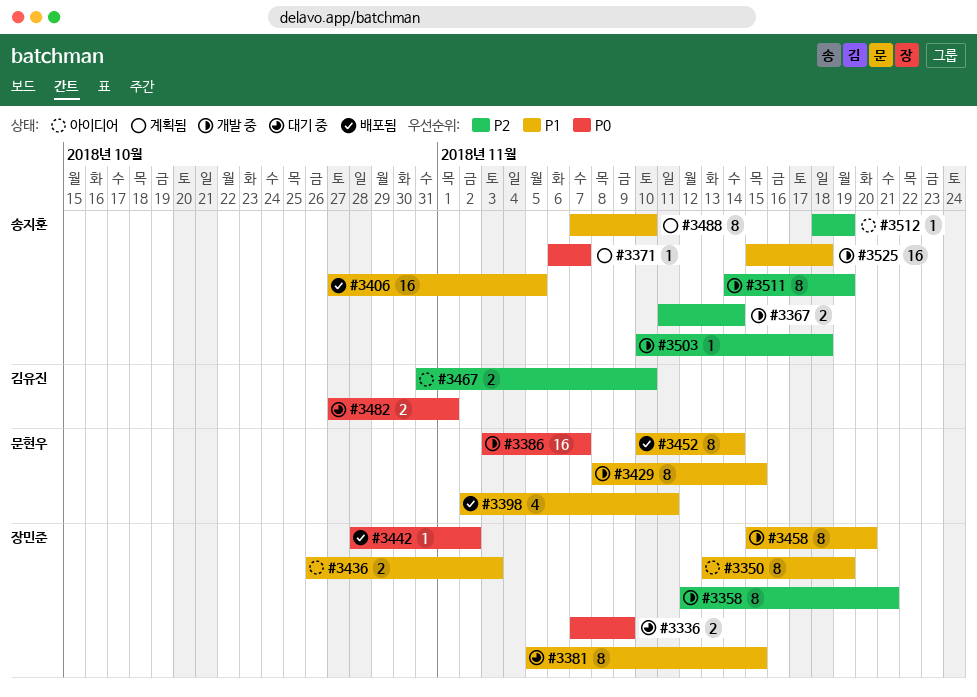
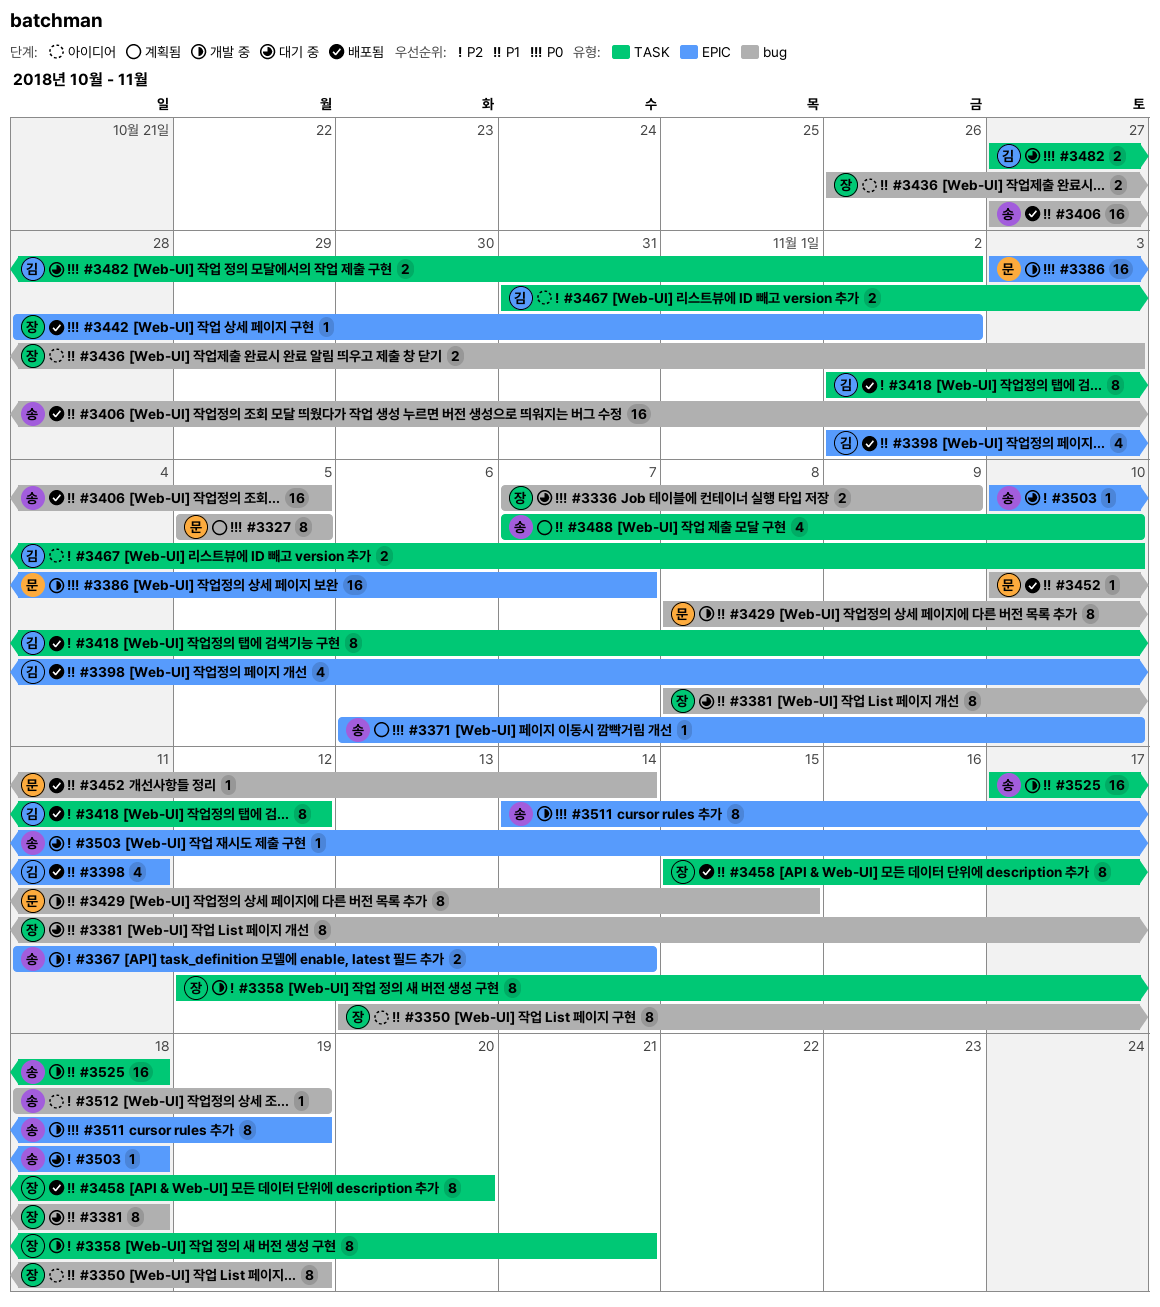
#3327: none -> present
#3371, due: Nov 7 -> Nov 10
#3381, start: Nov 5 -> Nov 8
#3381, due: Nov 15 -> Nov 18
#3398, owner: 문현우 -> 김유진
#3418: none -> present
#3452, estimate: 8 -> 1
#3458, status: 개발 중 -> 배포됨
#3482, due: Nov 1 -> Nov 2
#3488, estimate: 8 -> 4
#3503, status: 개발 중 -> 대기 중
#3511, priority: P2 -> P0
#3525, start: Nov 15 -> Nov 17

